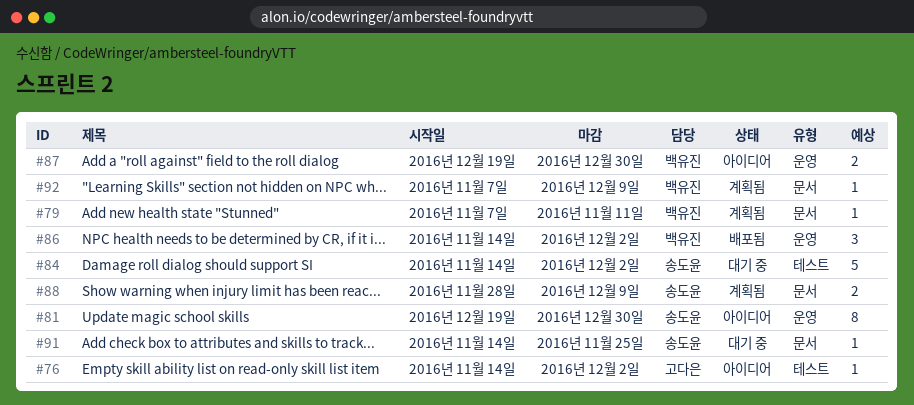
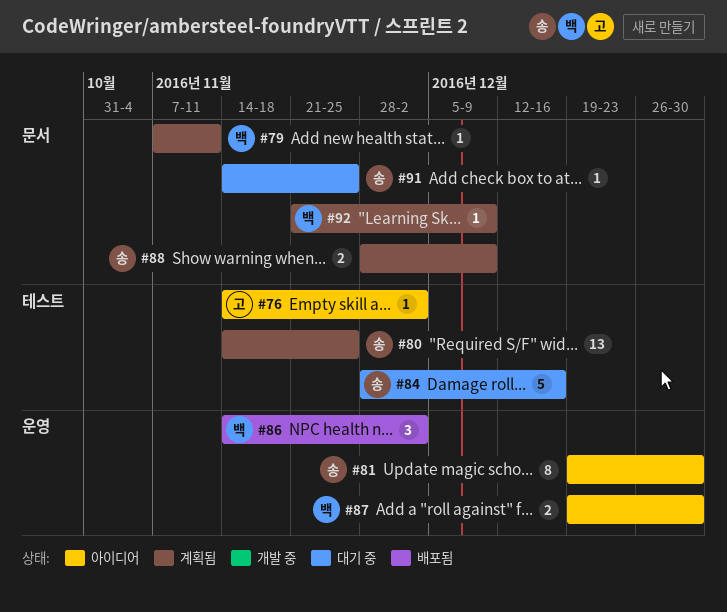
#80: none -> present
#84, start: Nov 14 -> Nov 28
#84, due: Dec 2 -> Dec 16
#92, start: Nov 7 -> Nov 21

